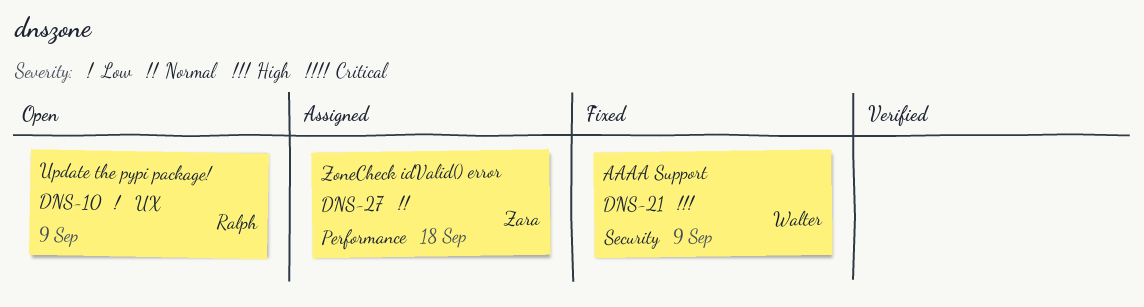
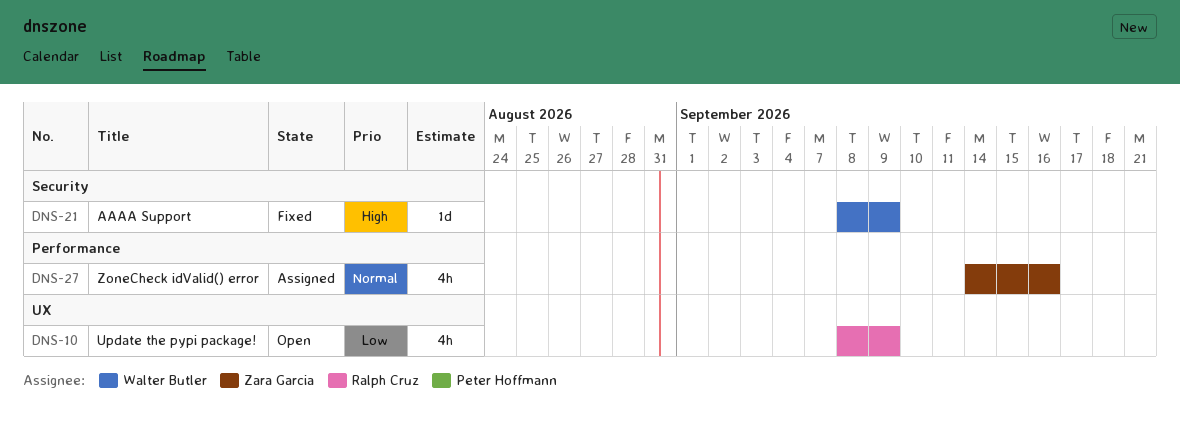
DNS-27, due: Sep 18 -> Sep 16

